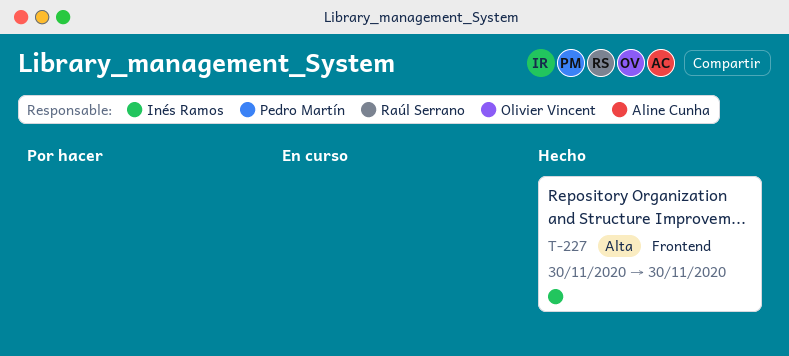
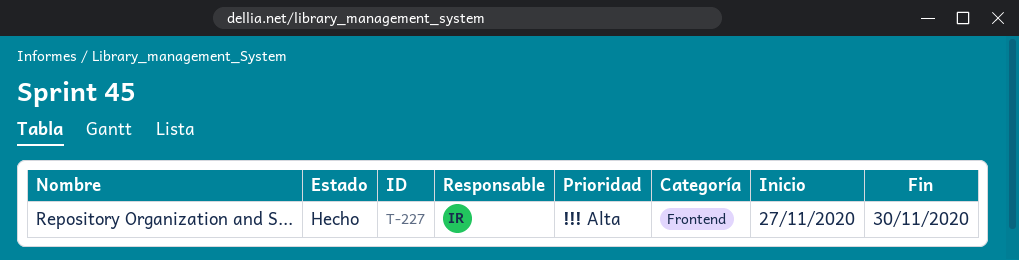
T-227, start: Nov 30 -> Nov 27

